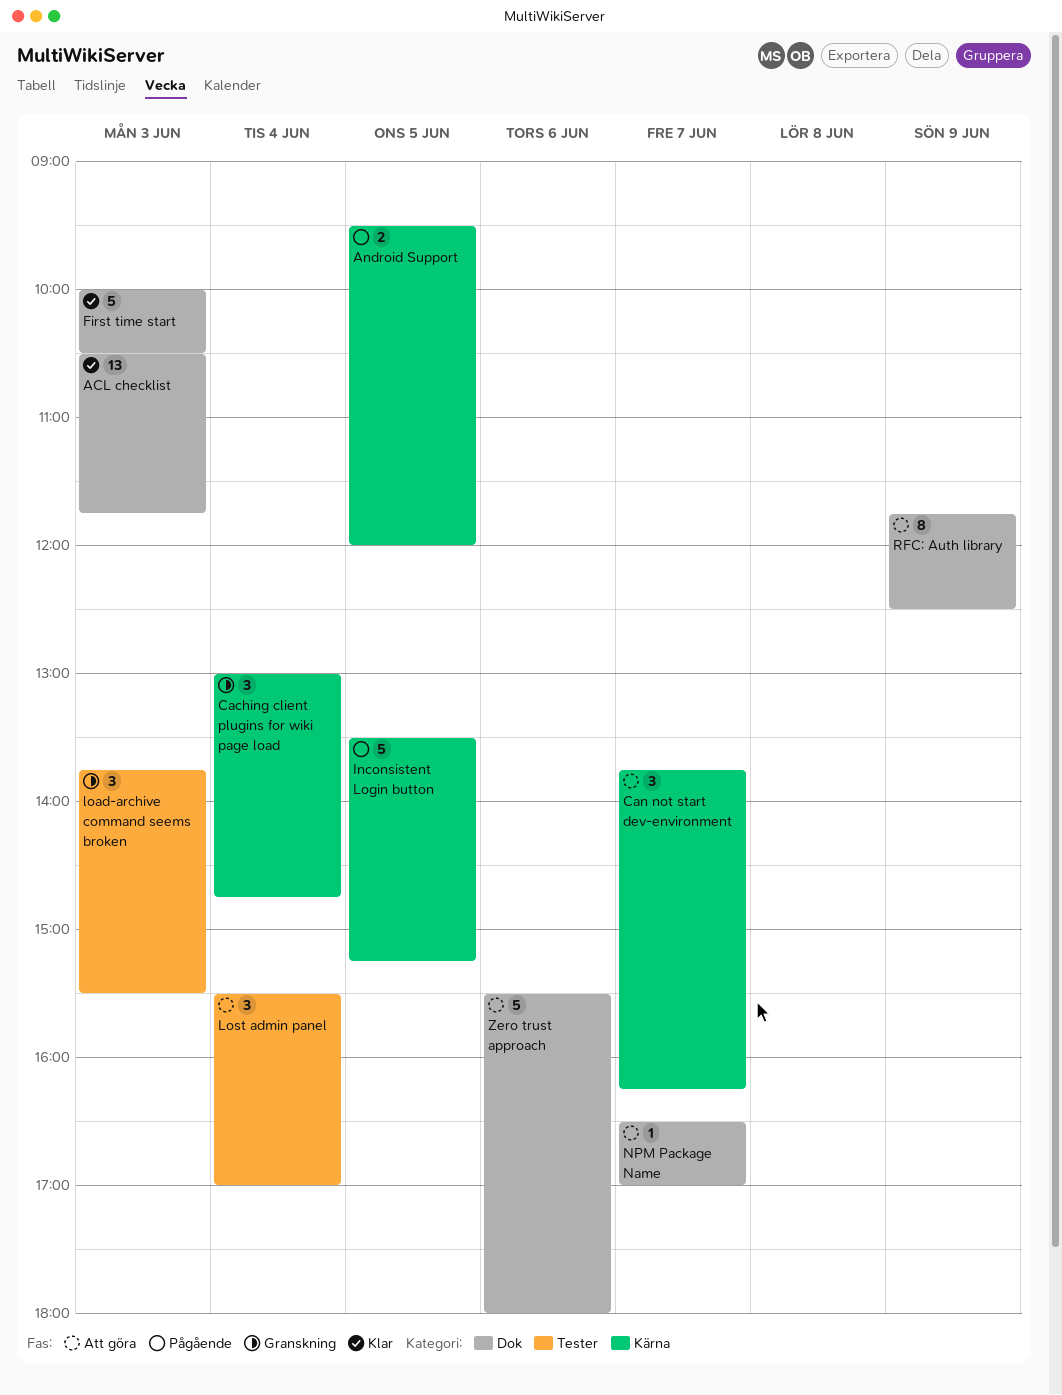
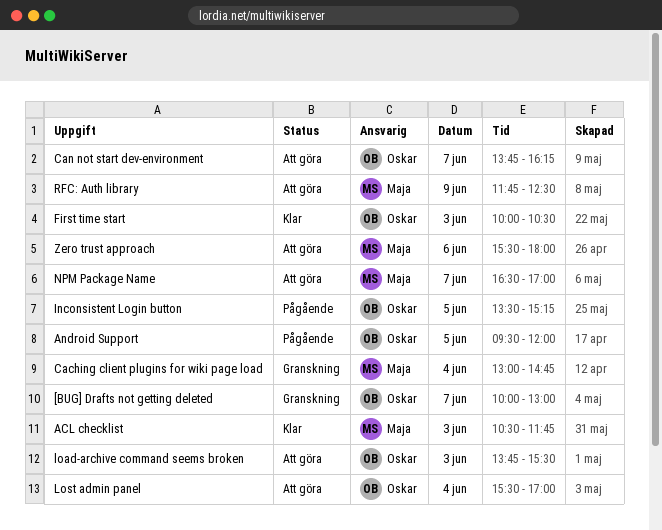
[BUG] Drafts not getting deleted: none -> present
load-archive command seems broken, status: Granskning -> Att göra

